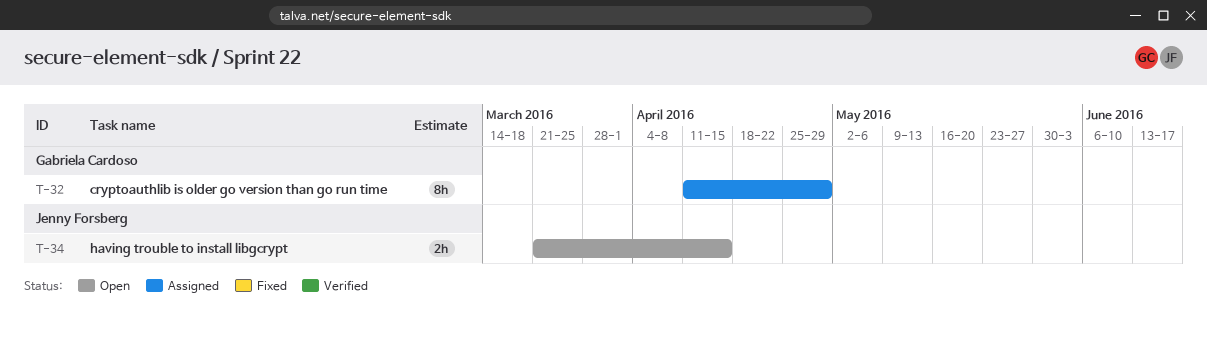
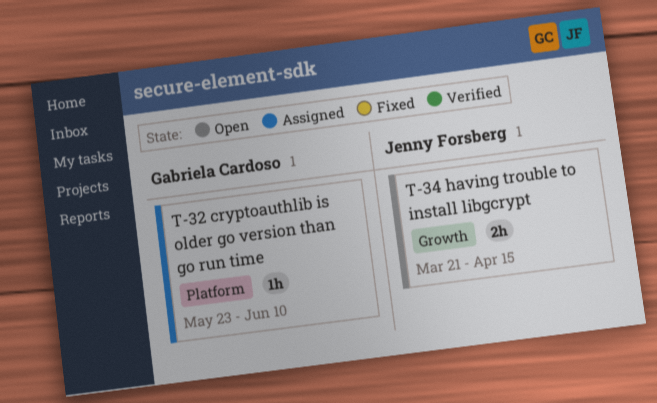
T-32, estimate: 8h -> 1h
T-32, start: Apr 11 -> May 23
T-32, due: Apr 29 -> Jun 10

